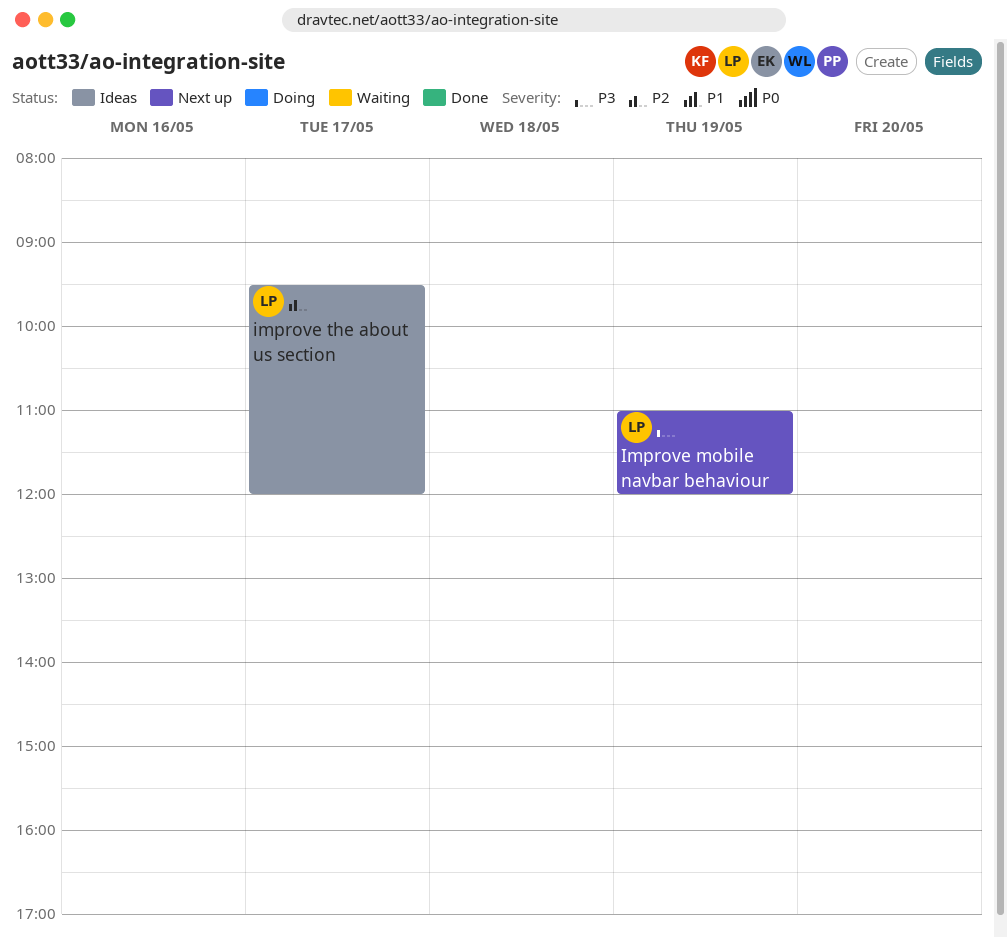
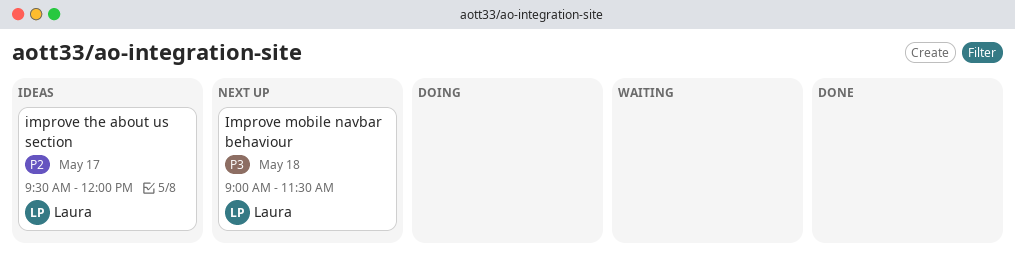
Improve mobile navbar behaviour, day: May 19 -> May 18
Improve mobile navbar behaviour, begins: 11:00 -> 09:00
Improve mobile navbar behaviour, ends: 12:00 -> 11:30

